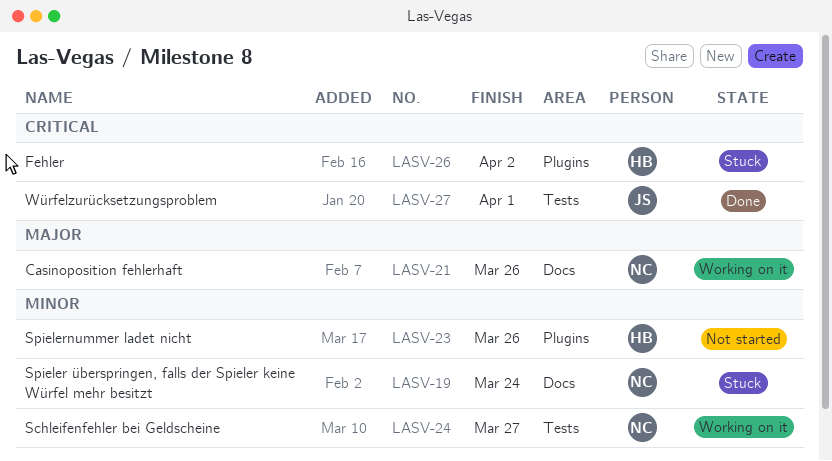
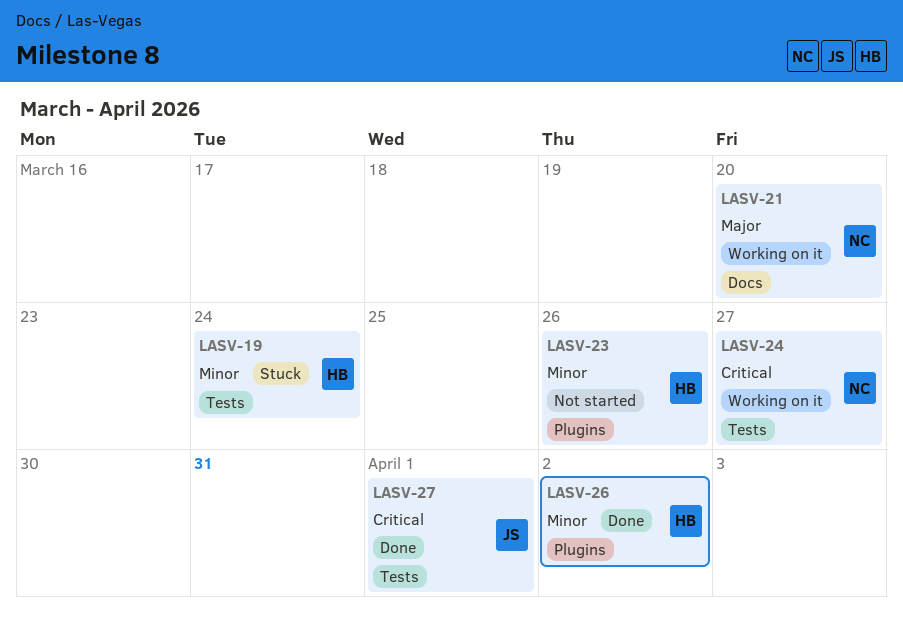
LASV-19, owner: NC -> HB
LASV-19, label: Docs -> Tests
LASV-21, due: Mar 26 -> Mar 20
LASV-24, priority: Minor -> Critical
LASV-26, status: Stuck -> Done
LASV-26, priority: Critical -> Minor

